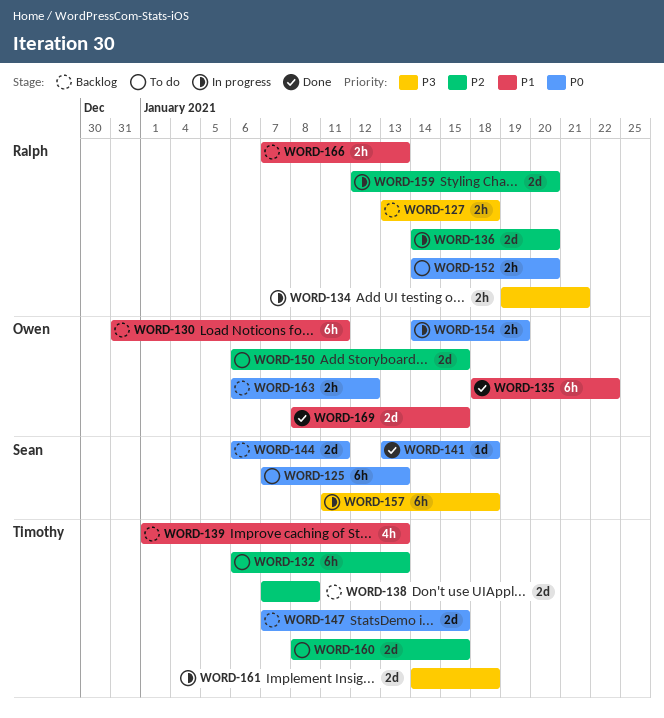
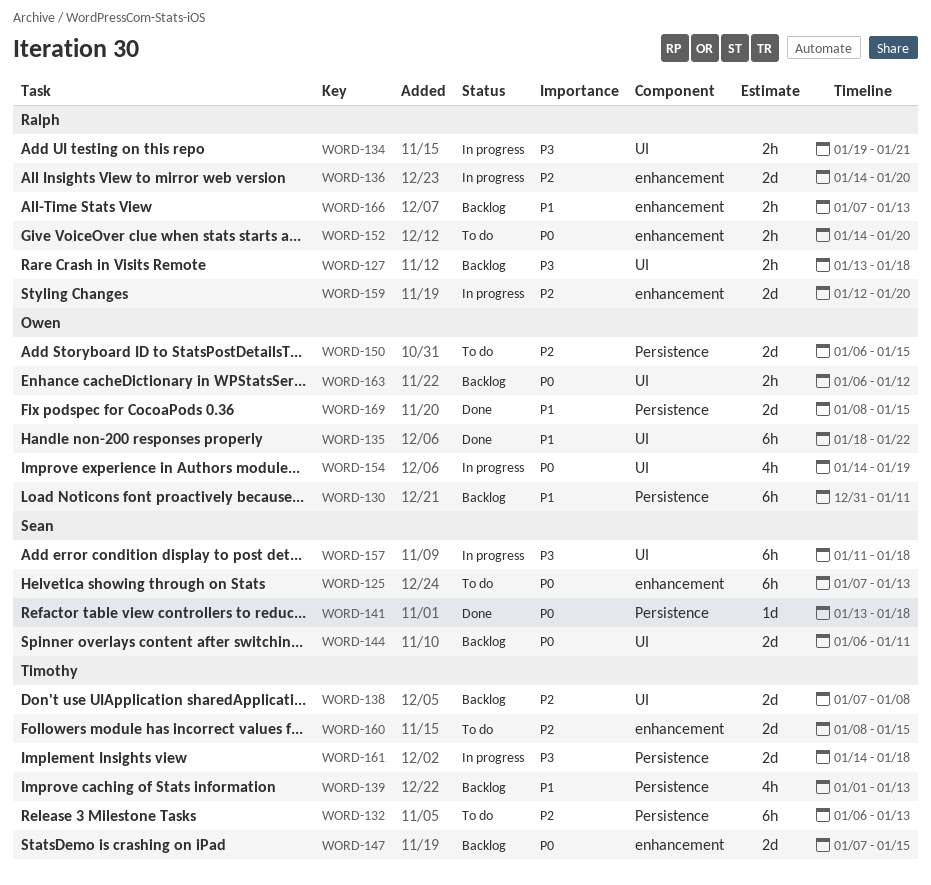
WORD-154, estimate: 2h -> 4h

